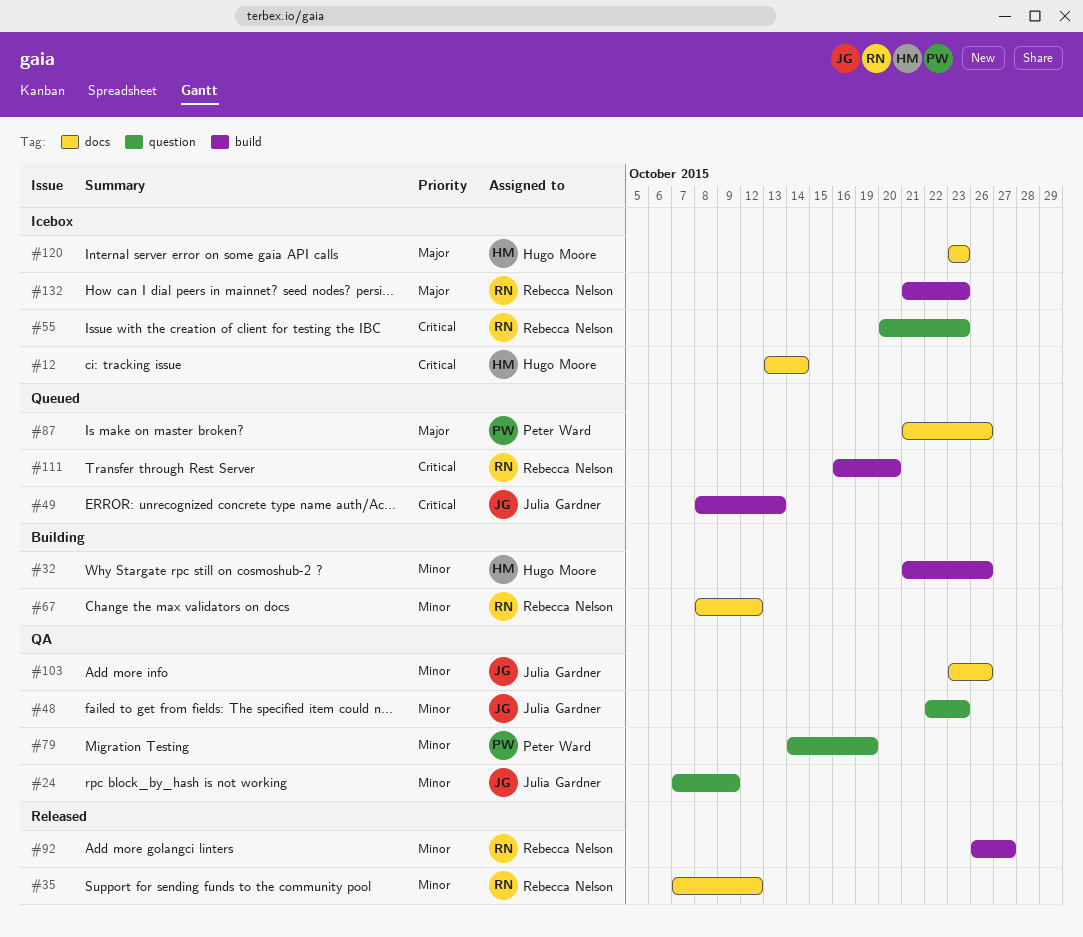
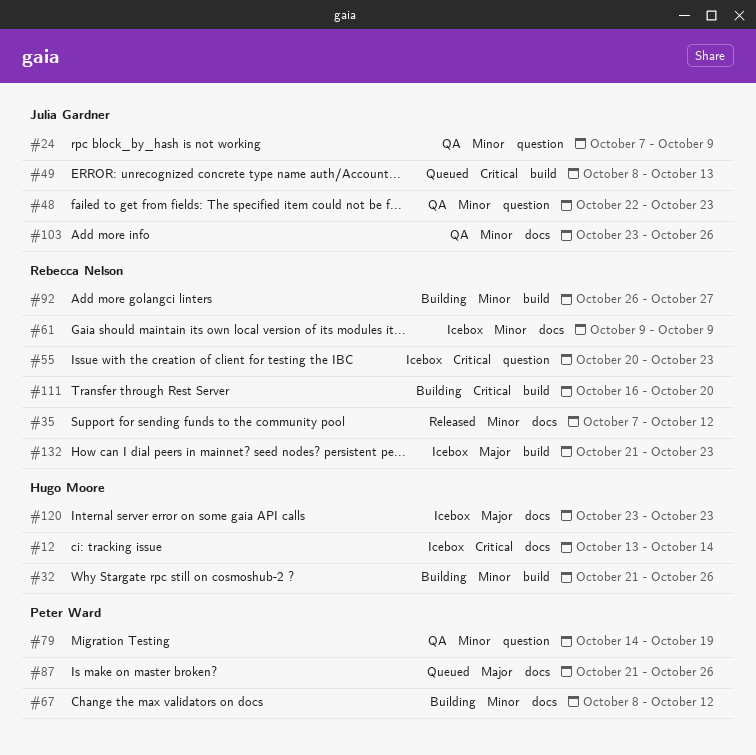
#61: none -> present
#67, owner: Rebecca Nelson -> Peter Ward
#92, status: Released -> Building
#111, status: Queued -> Building

